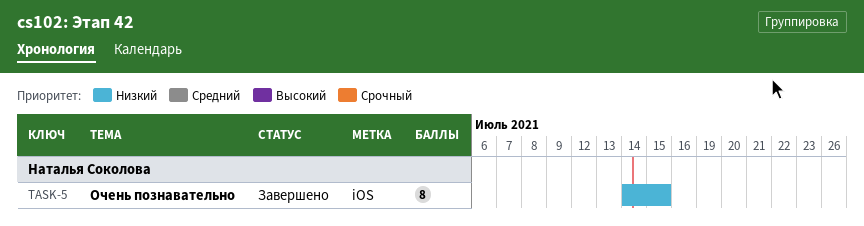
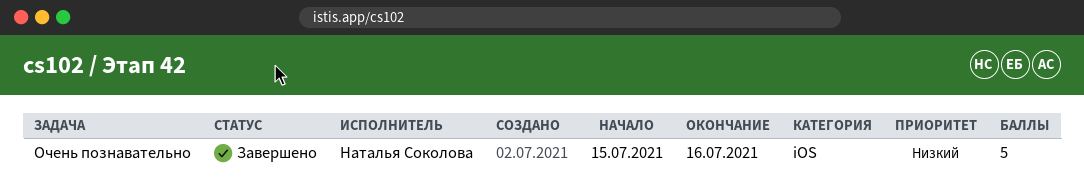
Очень познавательно, estimate: 8 -> 5
Очень познавательно, start: Jul 14 -> Jul 15
Очень познавательно, due: Jul 15 -> Jul 16

